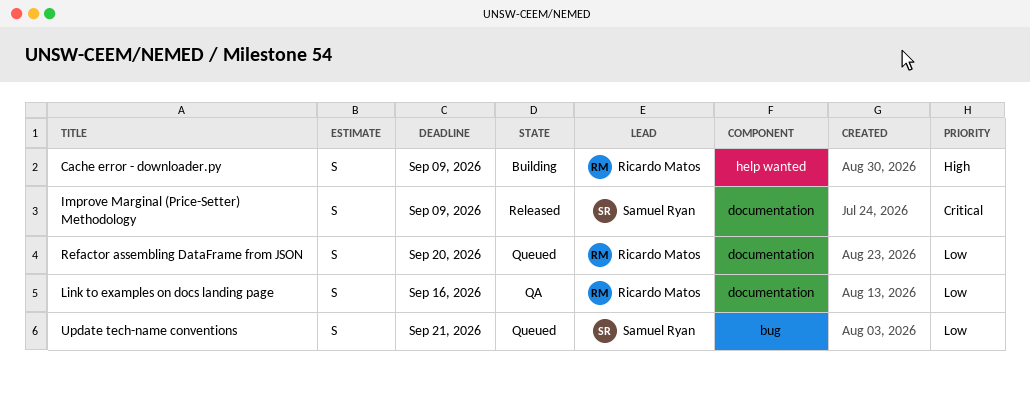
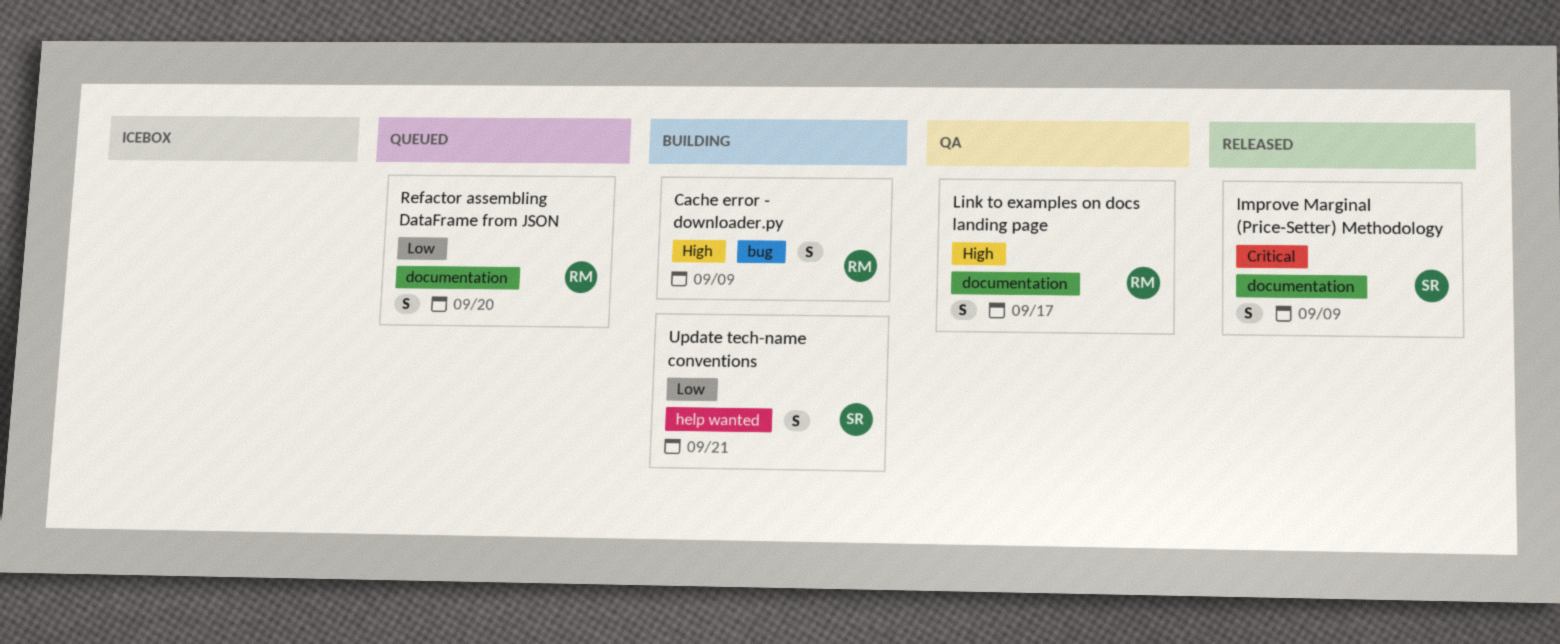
Cache error - downloader.py, label: help wanted -> bug
Link to examples on docs landing page, priority: Low -> High
Link to examples on docs landing page, due: Sep 16 -> Sep 17
Update tech-name conventions, status: Queued -> Building
Update tech-name conventions, label: bug -> help wanted

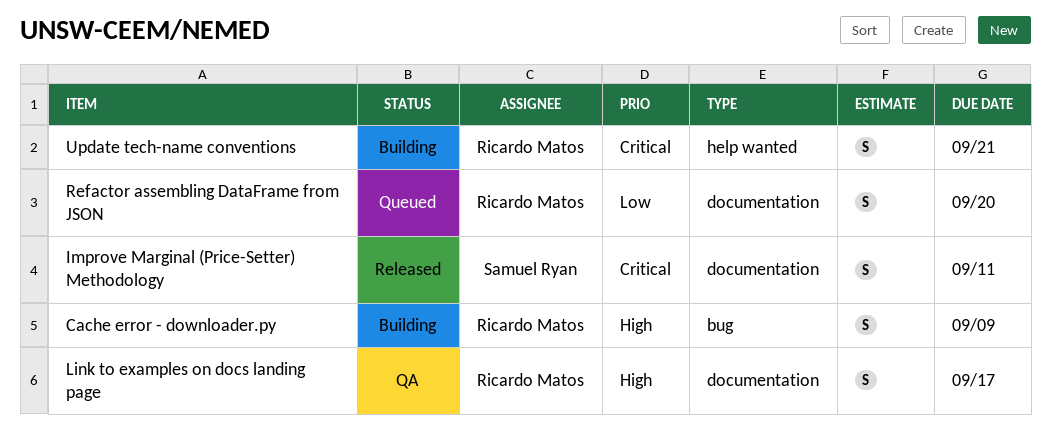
Improve Marginal (Price-Setter) Methodology, due: Sep 9 -> Sep 11
Update tech-name conventions, owner: Samuel Ryan -> Ricardo Matos
Update tech-name conventions, priority: Low -> Critical

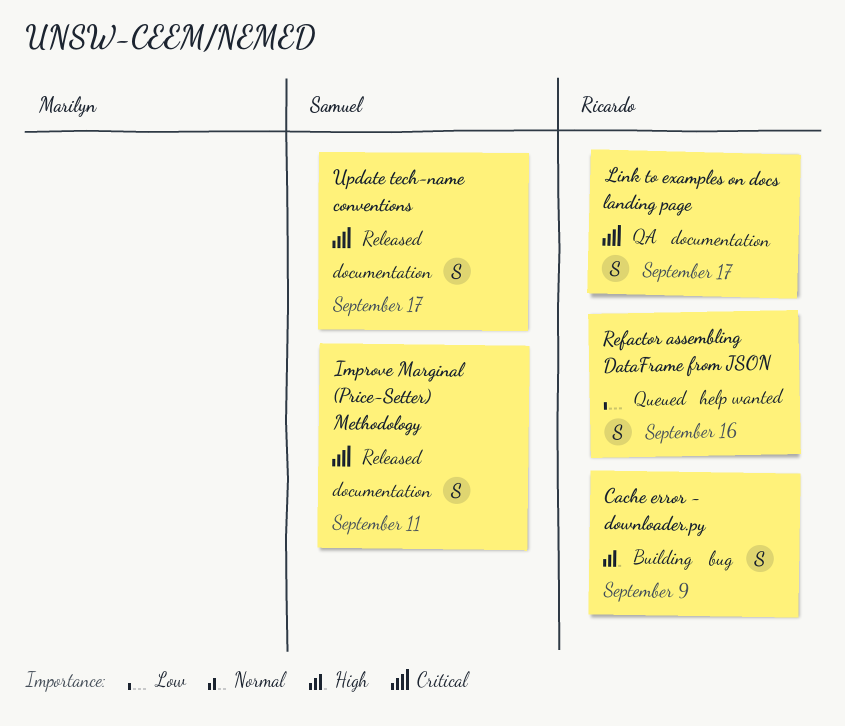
Link to examples on docs landing page, priority: High -> Critical
Refactor assembling DataFrame from JSON, label: documentation -> help wanted
Refactor assembling DataFrame from JSON, due: Sep 20 -> Sep 16
Update tech-name conventions, status: Building -> Released
Update tech-name conventions, owner: Ricardo Matos -> Samuel Ryan
Update tech-name conventions, label: help wanted -> documentation
Update tech-name conventions, due: Sep 21 -> Sep 17

